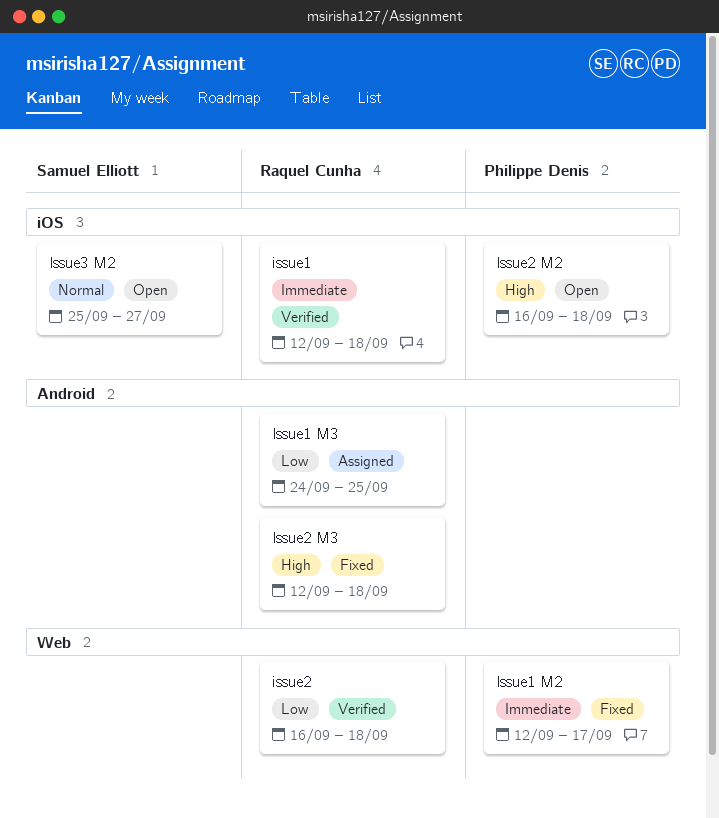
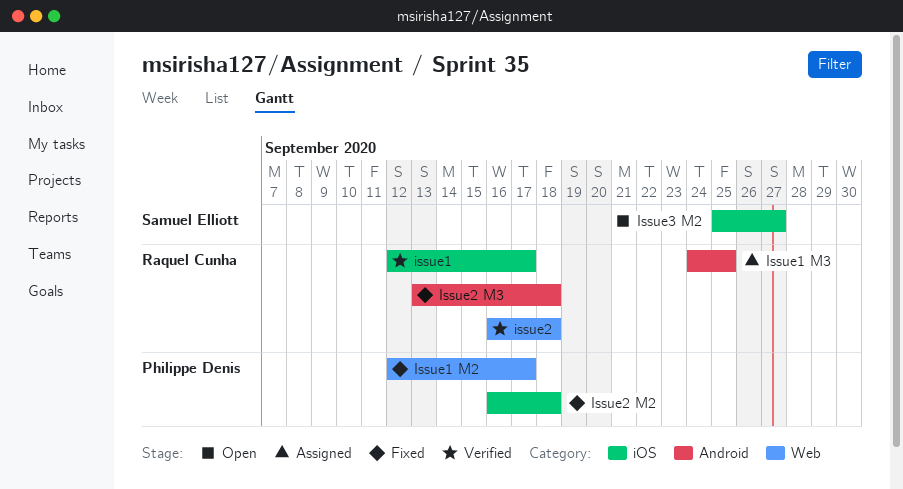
issue1, due: Sep 18 -> Sep 17
Issue2 M2, status: Open -> Fixed
Issue2 M3, start: Sep 12 -> Sep 13

